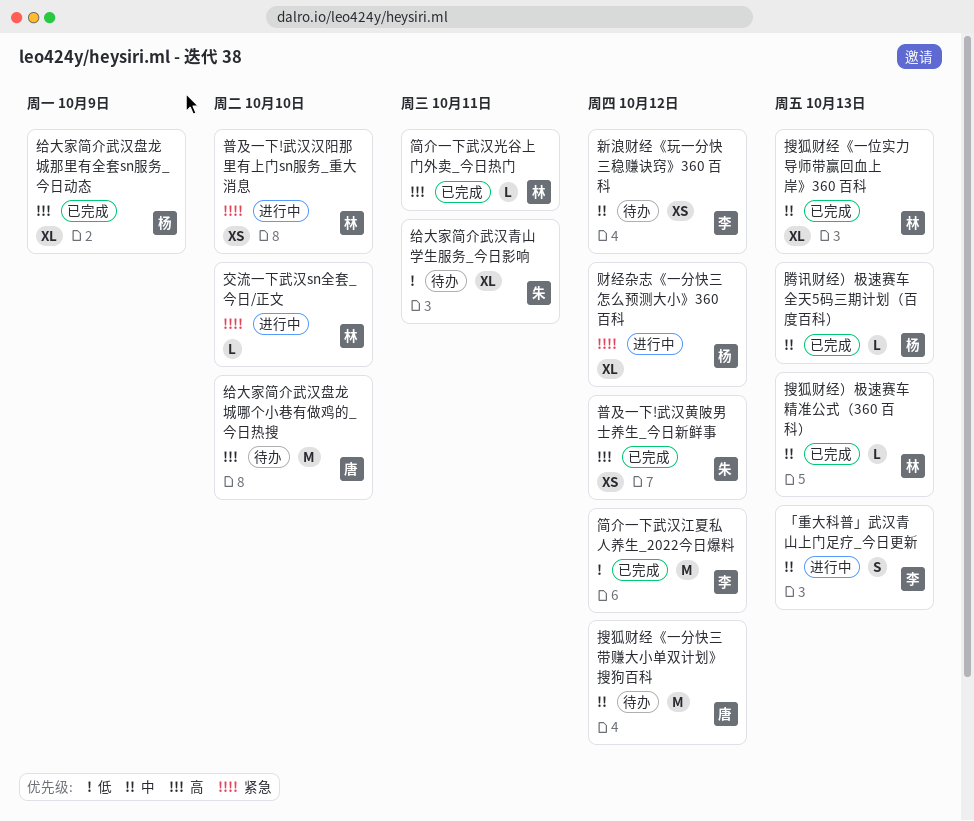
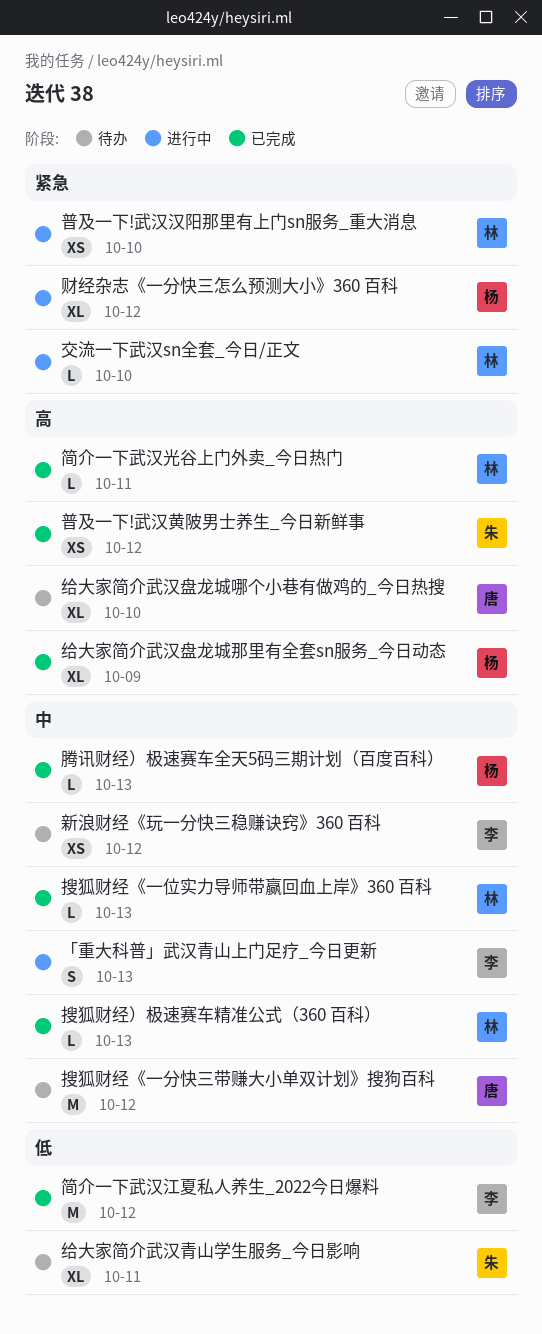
搜狐财经《一位实力导师带赢回血上岸》360 百科, estimate: XL -> L
给大家简介武汉盘龙城哪个小巷有做鸡的_今日热搜, estimate: M -> XL

